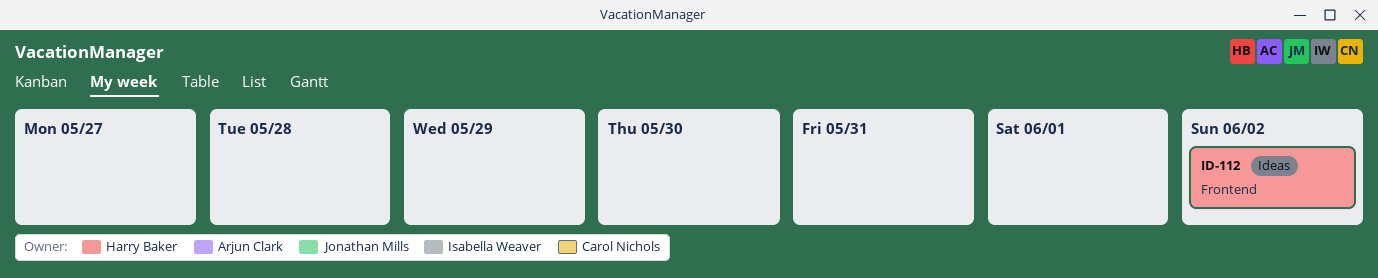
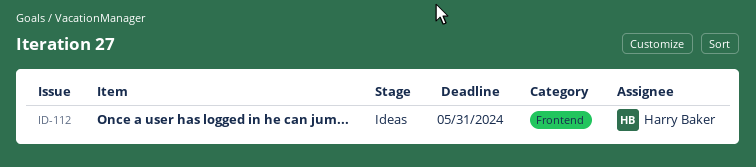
ID-112, due: Jun 2 -> May 31

